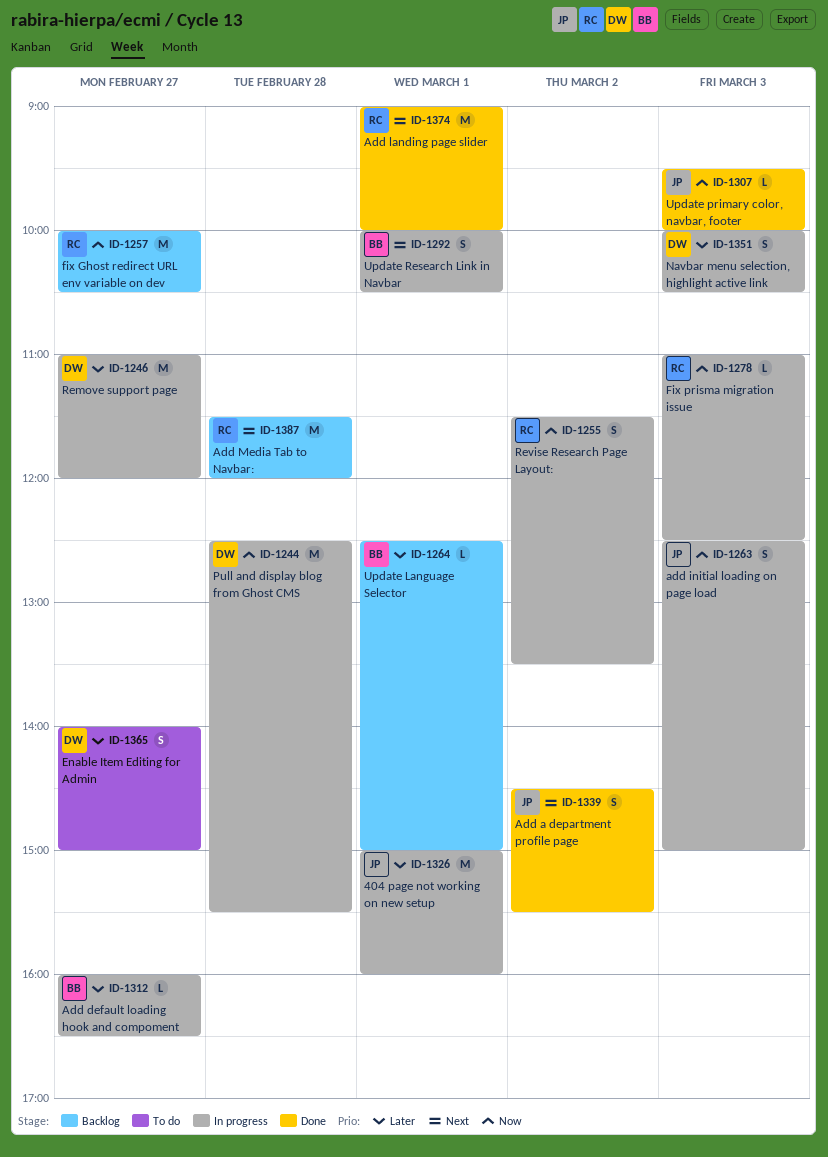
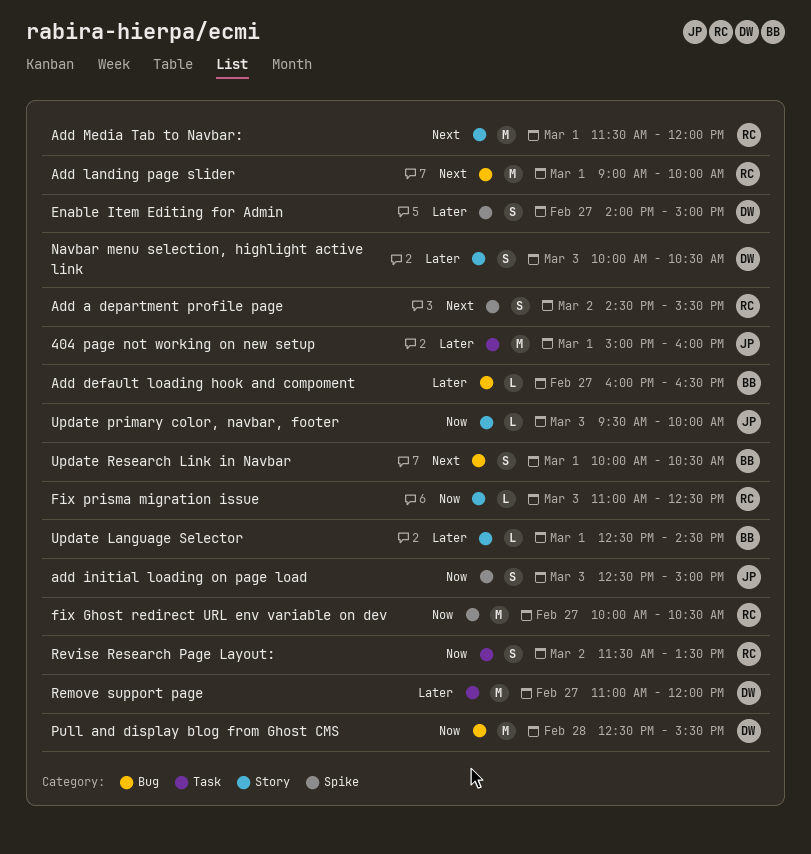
Add a department profile page, owner: JP -> RC
Add Media Tab to Navbar:, day: Feb 28 -> Mar 1
Update Language Selector, ends: 15:00 -> 14:30

